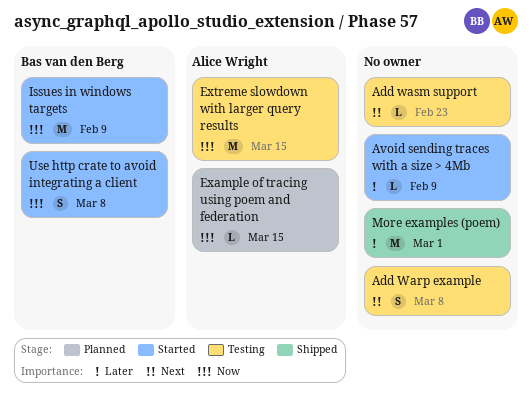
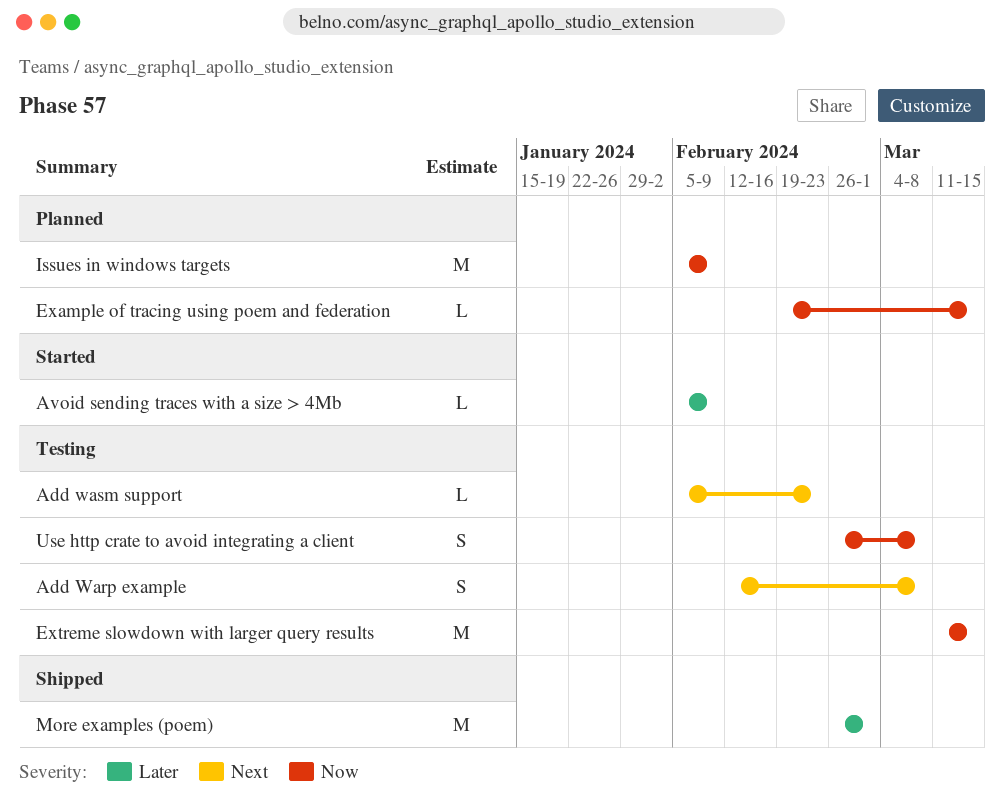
Issues in windows targets, status: Started -> Planned
Use http crate to avoid integrating a client, status: Started -> Testing

